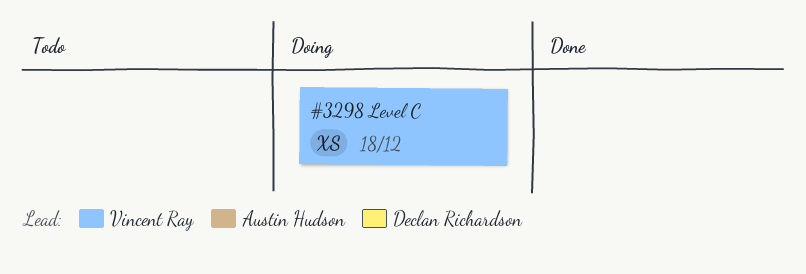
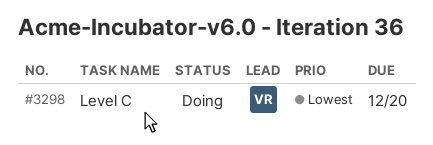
#3298, due: Dec 18 -> Dec 20

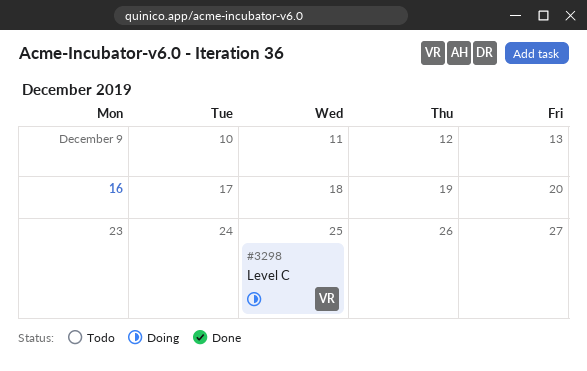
#3298, due: Dec 20 -> Dec 25

